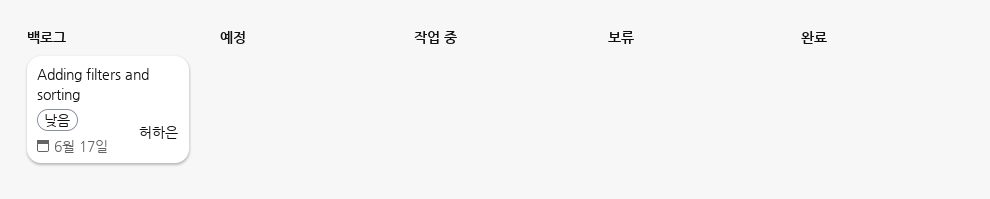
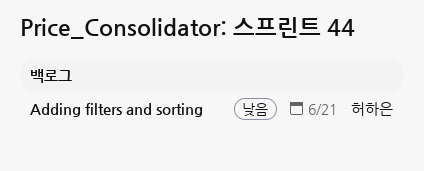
Adding filters and sorting, due: Jun 17 -> Jun 21

